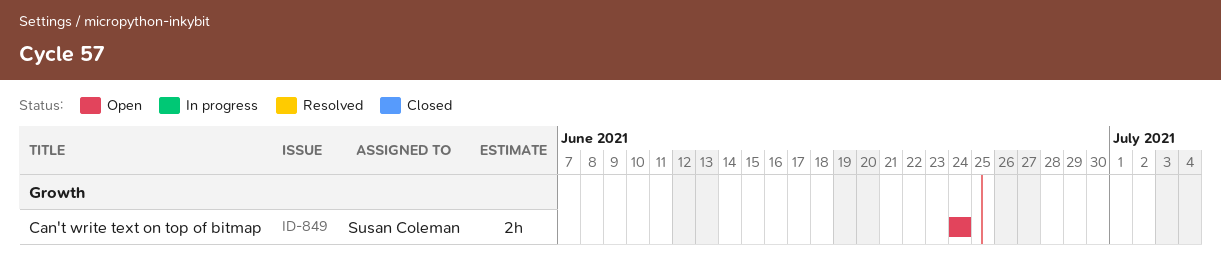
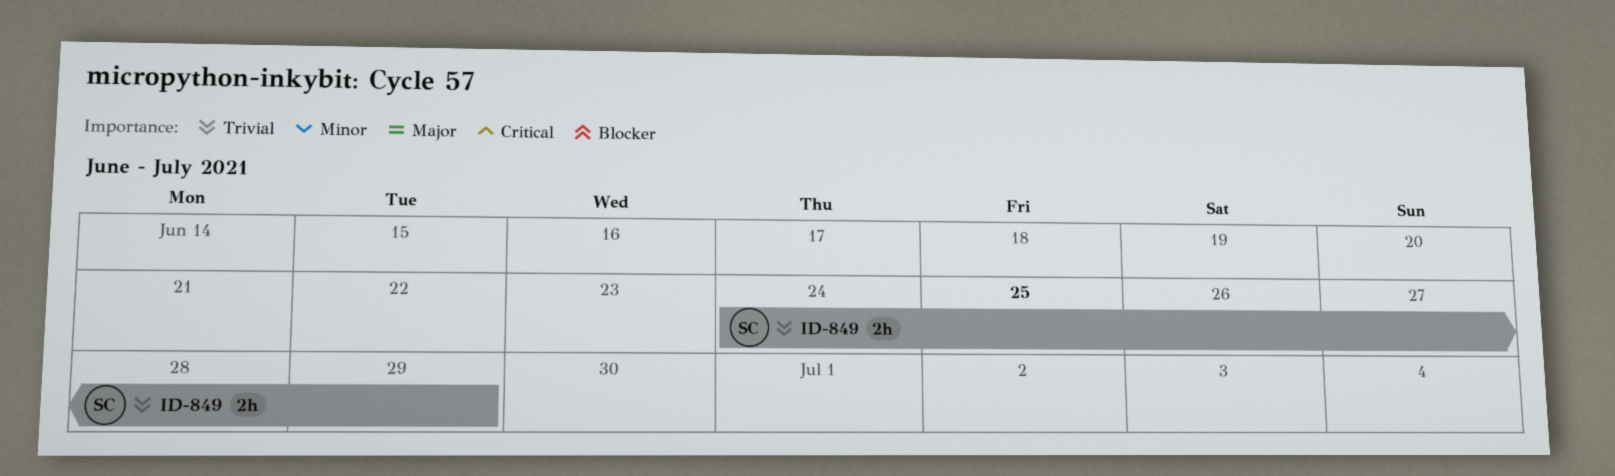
ID-849, due: Jun 24 -> Jun 29

